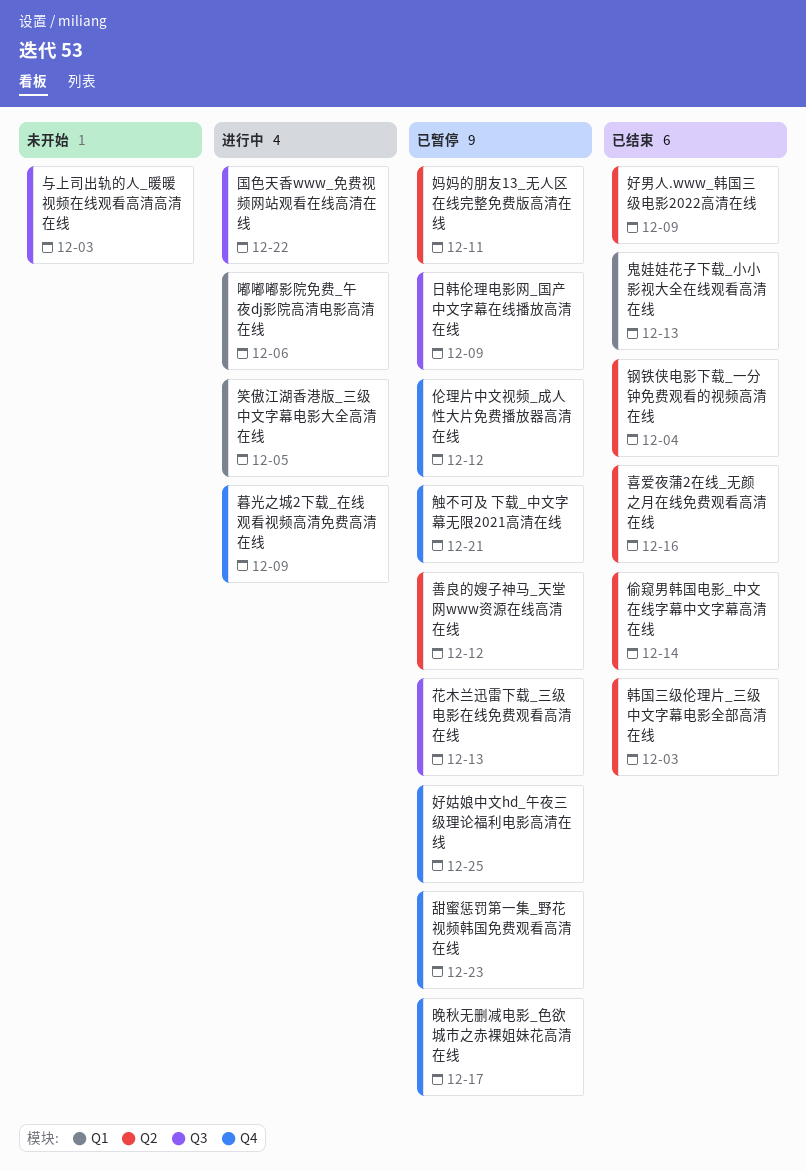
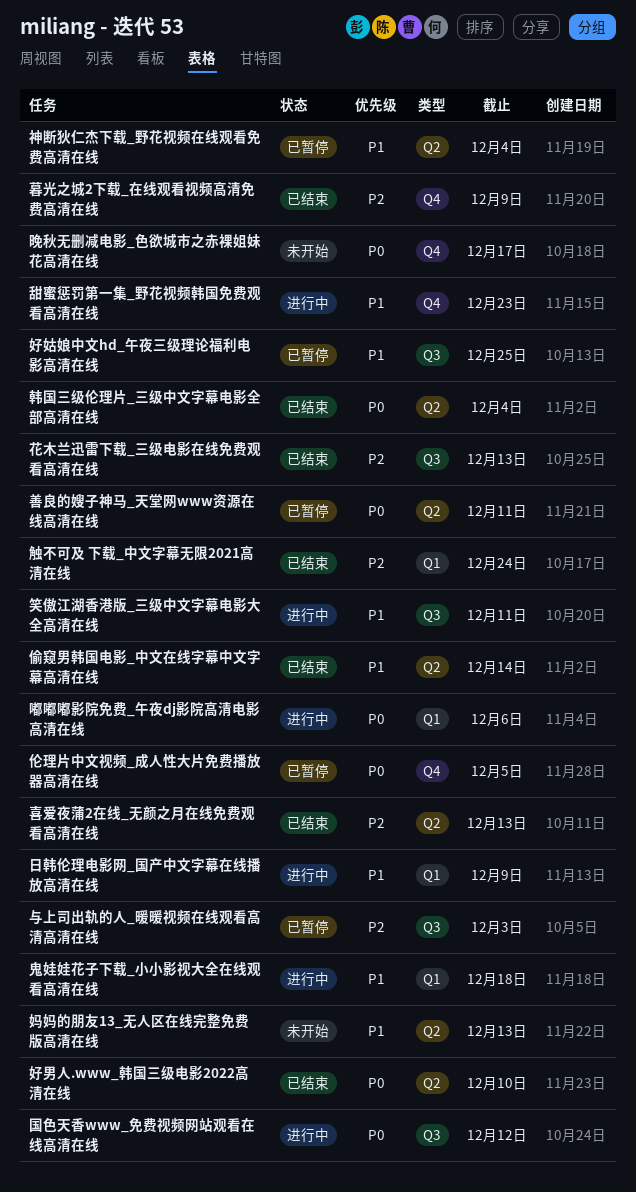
与上司出轨的人_暖暖视频在线观看高清高清在线, status: 未开始 -> 已暂停
伦理片中文视频_成人性大片免费播放器高清在线, due: Dec 12 -> Dec 5
善良的嫂子神马_天堂网www资源在线高清在线, due: Dec 12 -> Dec 11
喜爱夜蒲2在线_无颜之月在线免费观看高清在线, due: Dec 16 -> Dec 13
国色天香www_免费视频网站观看在线高清在线, due: Dec 22 -> Dec 12
好姑娘中文hd_午夜三级理论福利电影高清在线, label: Q4 -> Q3
好男人.www_韩国三级电影2022高清在线, due: Dec 9 -> Dec 10
妈妈的朋友13_无人区在线完整免费版高清在线, status: 已暂停 -> 未开始
妈妈的朋友13_无人区在线完整免费版高清在线, due: Dec 11 -> Dec 13
日韩伦理电影网_国产中文字幕在线播放高清在线, status: 已暂停 -> 进行中
日韩伦理电影网_国产中文字幕在线播放高清在线, label: Q3 -> Q1
晚秋无删减电影_色欲城市之赤裸姐妹花高清在线, status: 已暂停 -> 未开始
暮光之城2下载_在线观看视频高清免费高清在线, status: 进行中 -> 已结束
甜蜜惩罚第一集_野花视频韩国免费观看高清在线, status: 已暂停 -> 进行中
神断狄仁杰下载_野花视频在线观看免费高清在线: none -> present
笑傲江湖香港版_三级中文字幕电影大全高清在线, label: Q1 -> Q3
笑傲江湖香港版_三级中文字幕电影大全高清在线, due: Dec 5 -> Dec 11
花木兰迅雷下载_三级电影在线免费观看高清在线, status: 已暂停 -> 已结束
触不可及 下载_中文字幕无限2021高清在线, status: 已暂停 -> 已结束
触不可及 下载_中文字幕无限2021高清在线, label: Q4 -> Q1
触不可及 下载_中文字幕无限2021高清在线, due: Dec 21 -> Dec 24
钢铁侠电影下载_一分钟免费观看的视频高清在线: present -> none
韩国三级伦理片_三级中文字幕电影全部高清在线, due: Dec 3 -> Dec 4
鬼娃娃花子下载_小小影视大全在线观看高清在线, status: 已结束 -> 进行中
鬼娃娃花子下载_小小影视大全在线观看高清在线, due: Dec 13 -> Dec 18

